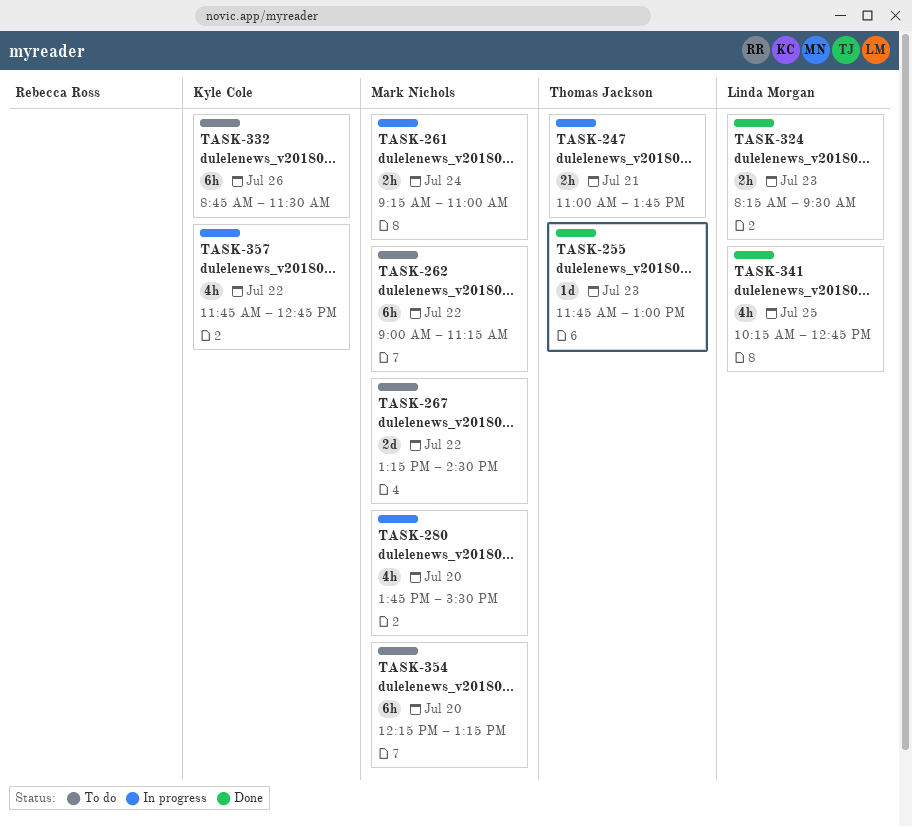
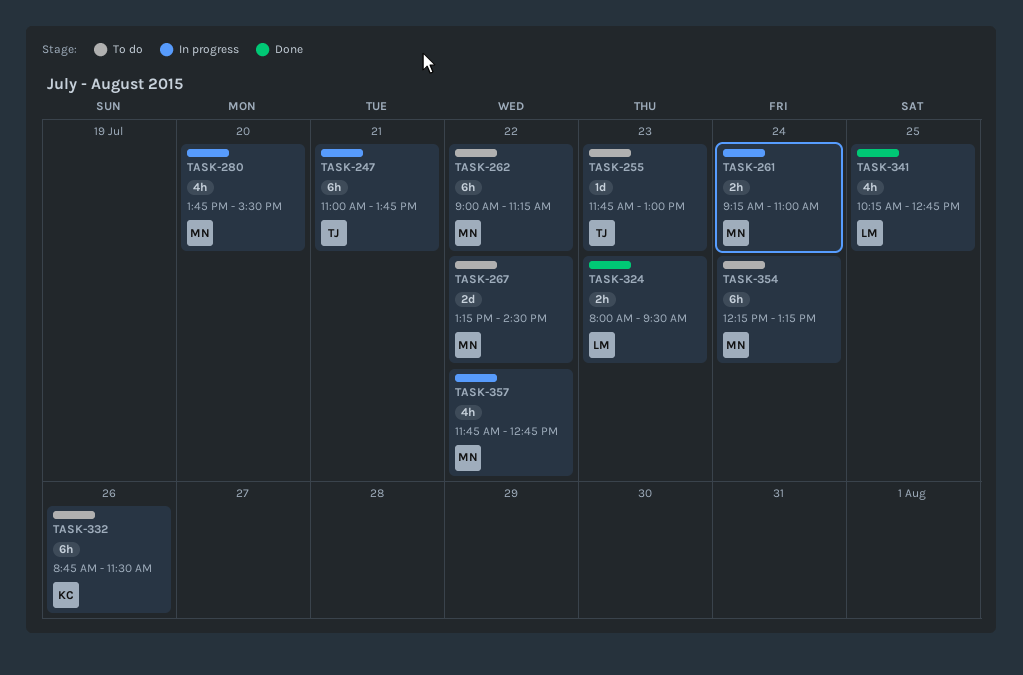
TASK-247, estimate: 2h -> 6h
TASK-255, status: Done -> To do
TASK-324, begins: 08:15 -> 08:00
TASK-354, day: Jul 20 -> Jul 24
TASK-357, owner: Kyle Cole -> Mark Nichols

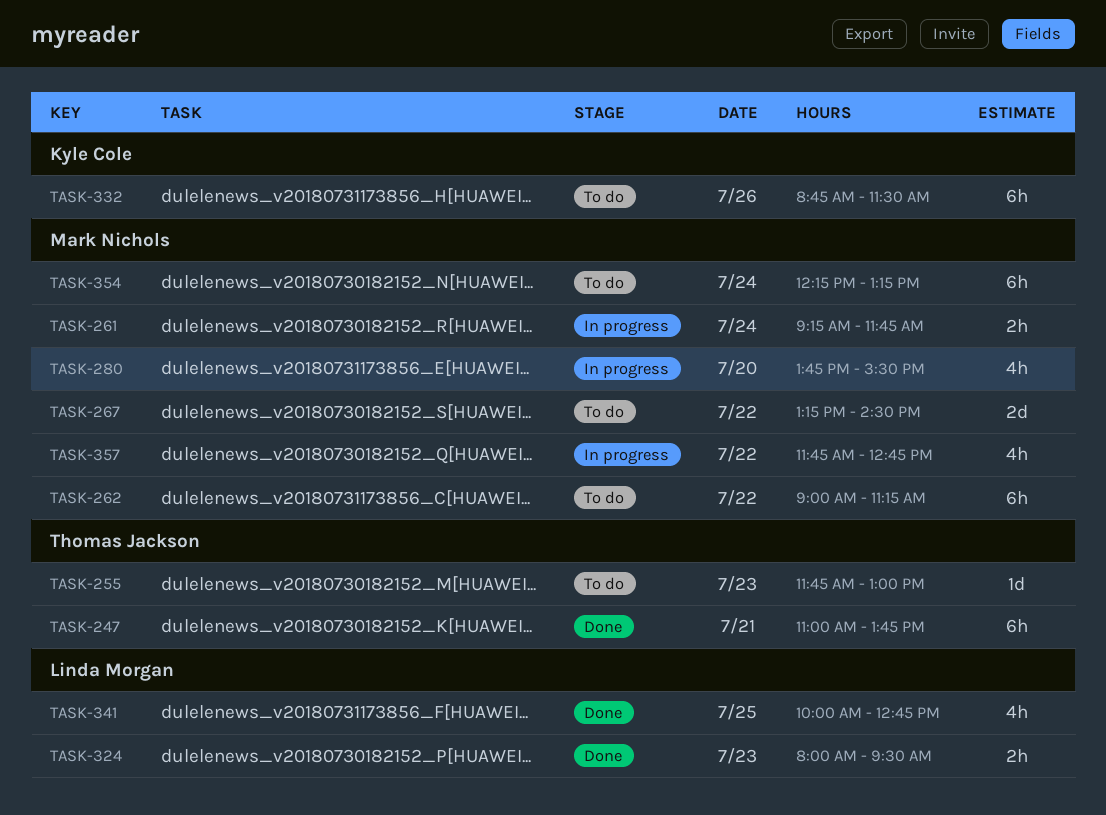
TASK-247, status: In progress -> Done
TASK-261, ends: 11:00 -> 11:45
TASK-341, begins: 10:15 -> 10:00

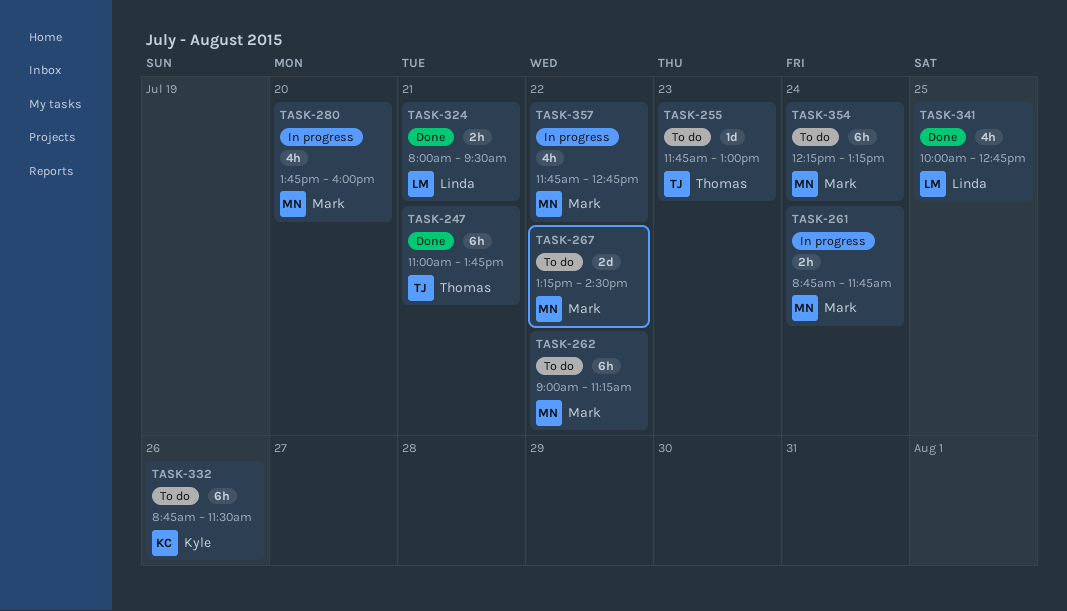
TASK-261, begins: 09:15 -> 08:45
TASK-280, ends: 15:30 -> 16:00
TASK-324, day: Jul 23 -> Jul 21

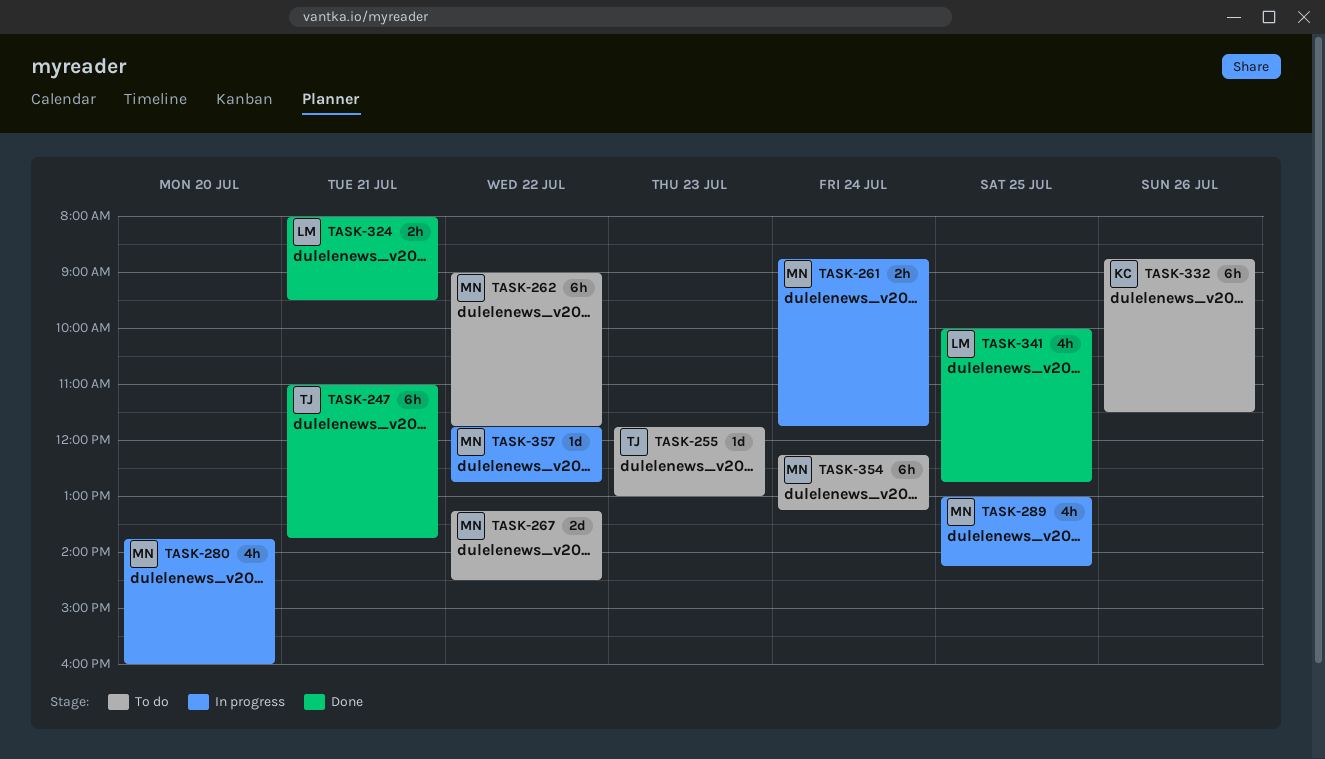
TASK-262, ends: 11:15 -> 11:45
TASK-289: none -> present
TASK-357, estimate: 4h -> 1d

